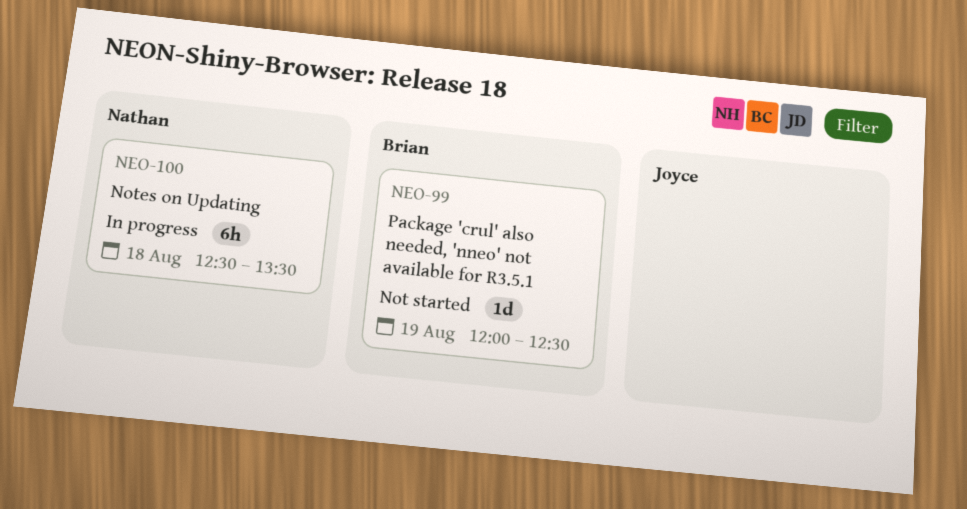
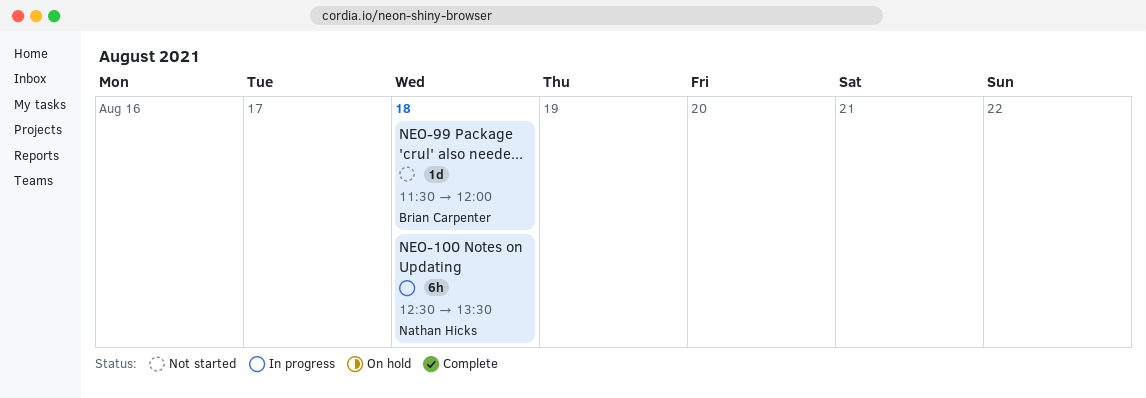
NEO-99, day: Aug 19 -> Aug 18
NEO-99, begins: 12:00 -> 11:30
NEO-99, ends: 12:30 -> 12:00

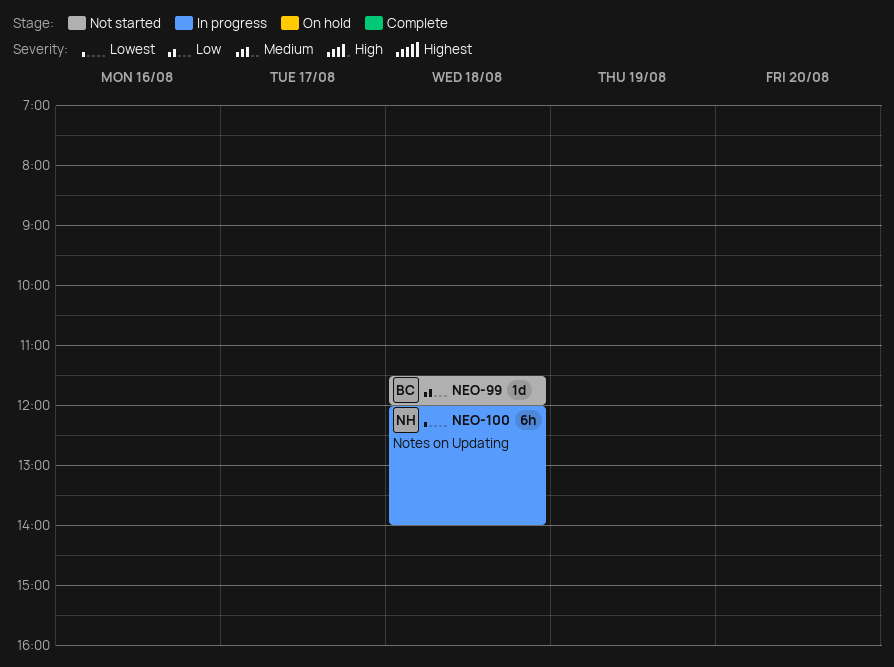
NEO-100, begins: 12:30 -> 12:00
NEO-100, ends: 13:30 -> 14:00

